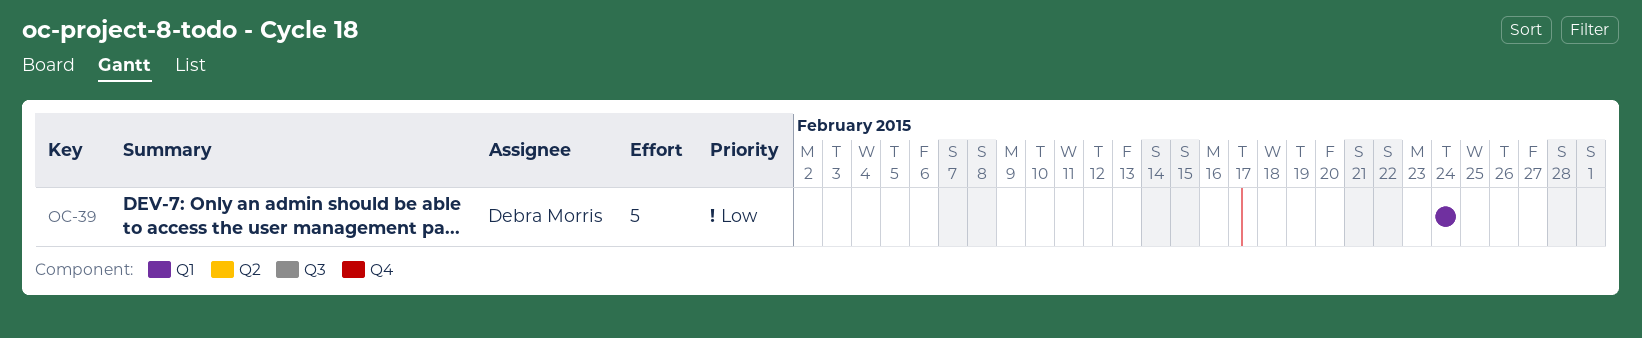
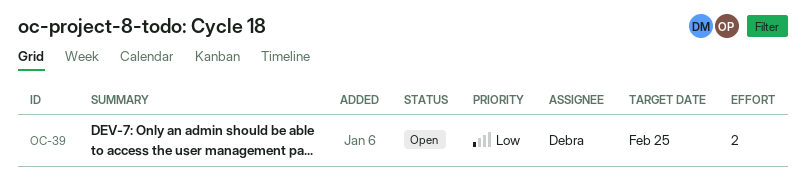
OC-39, estimate: 5 -> 2
OC-39, due: Feb 24 -> Feb 25

